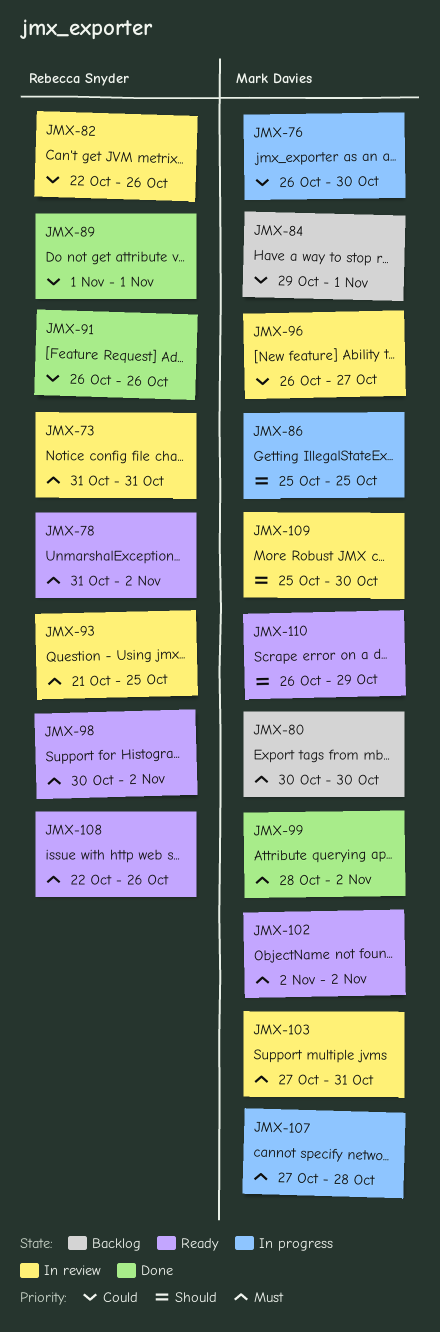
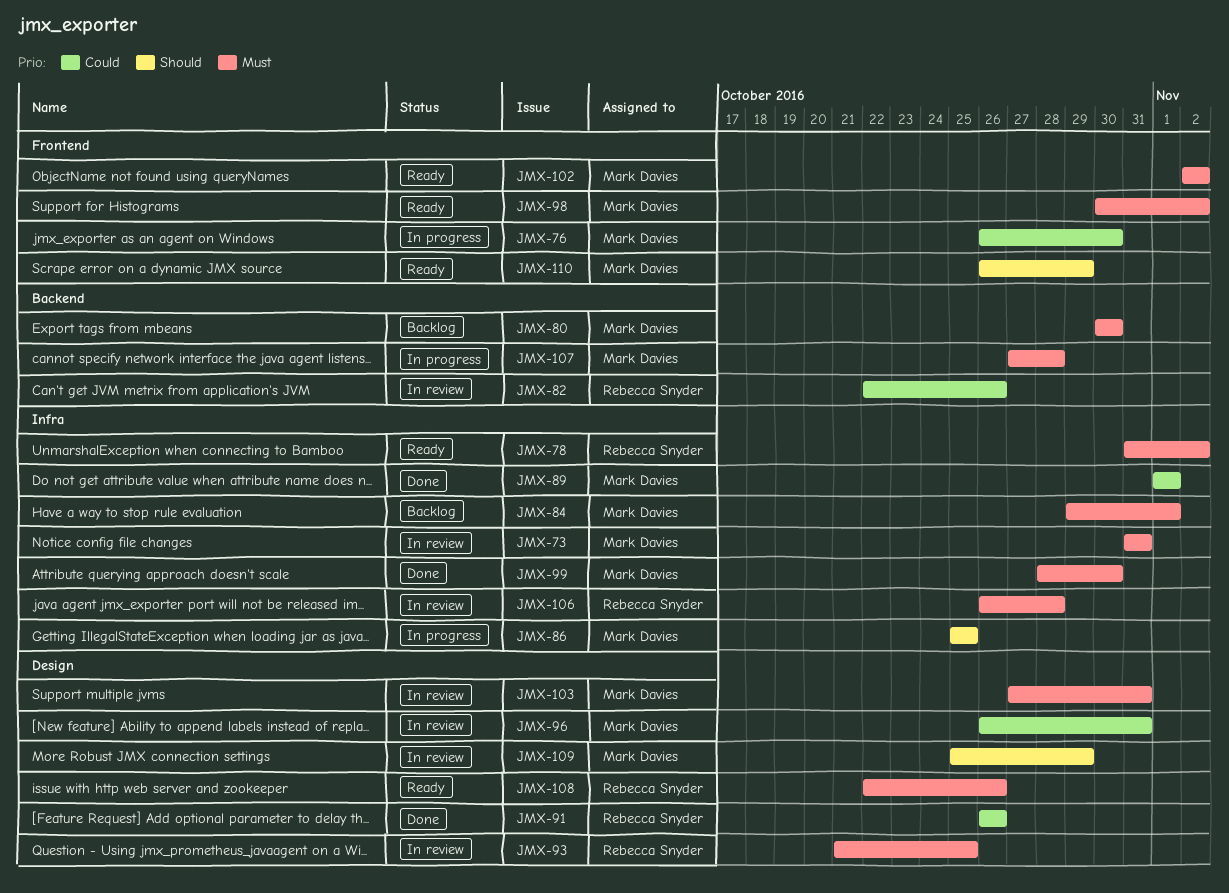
JMX-73, owner: Rebecca Snyder -> Mark Davies
JMX-84, priority: Could -> Must
JMX-89, owner: Rebecca Snyder -> Mark Davies
JMX-96, due: Oct 27 -> Oct 31
JMX-98, owner: Rebecca Snyder -> Mark Davies
JMX-99, due: Nov 2 -> Oct 30
JMX-106: none -> present
JMX-109, due: Oct 30 -> Oct 29

